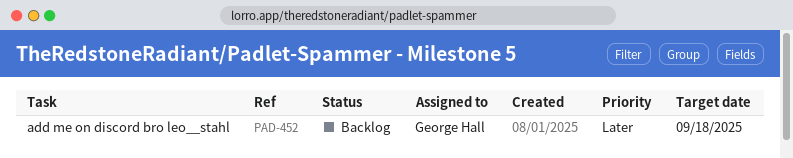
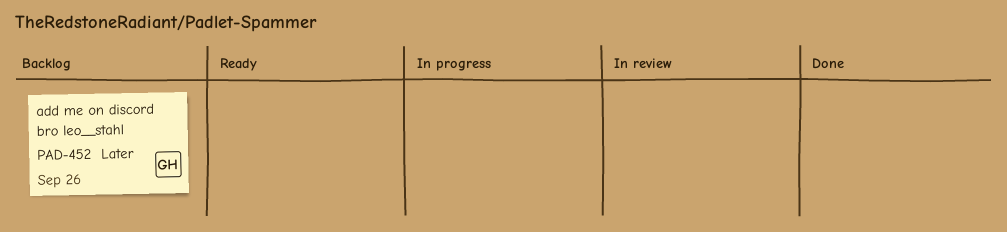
PAD-452, due: Sep 18 -> Sep 26

